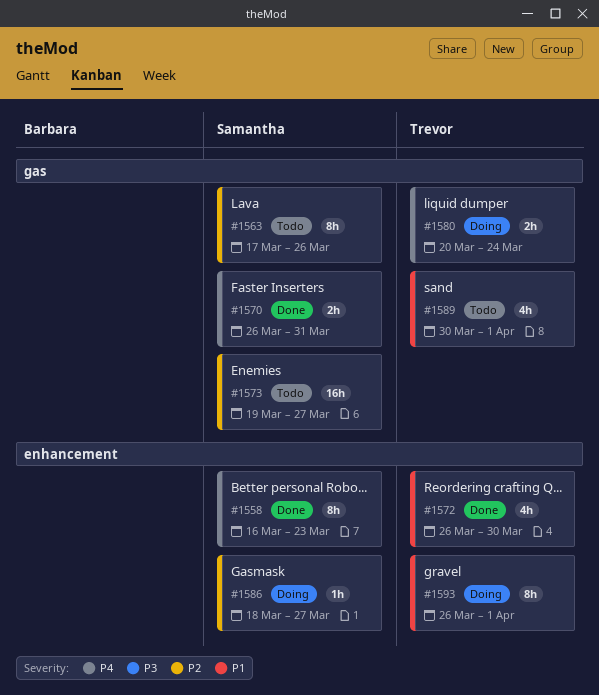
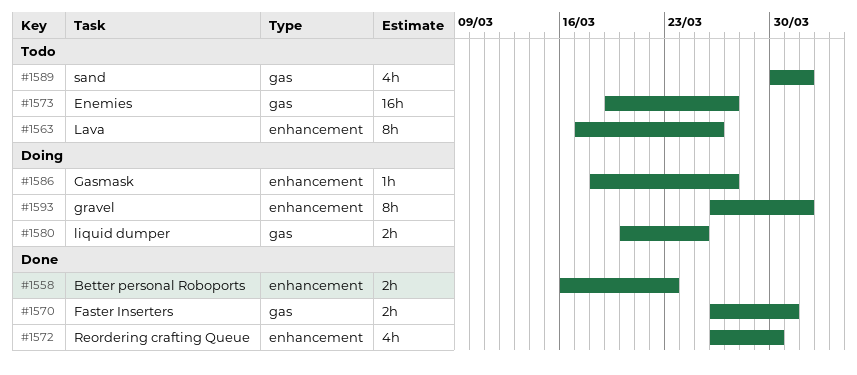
#1558, estimate: 8h -> 2h
#1563, label: gas -> enhancement
#1580, due: Mar 24 -> Mar 25

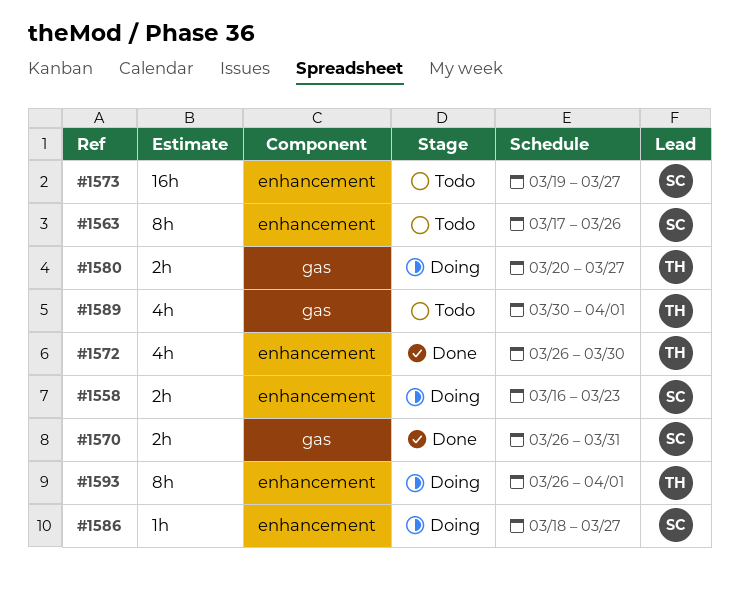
#1558, status: Done -> Doing
#1573, label: gas -> enhancement
#1580, due: Mar 25 -> Mar 27

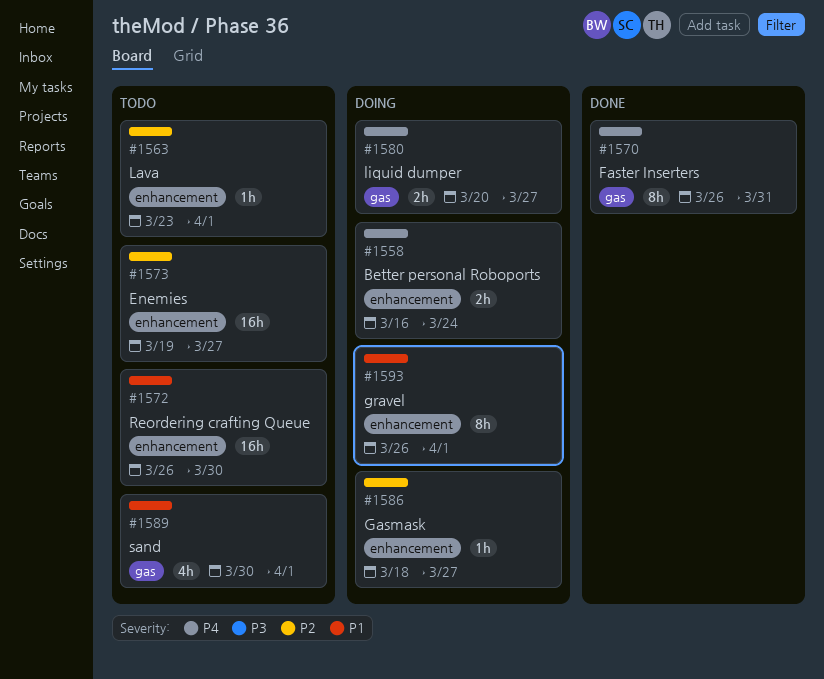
#1558, due: Mar 23 -> Mar 24
#1563, estimate: 8h -> 1h
#1563, start: Mar 17 -> Mar 23
#1563, due: Mar 26 -> Apr 1
#1570, estimate: 2h -> 8h
#1572, status: Done -> Todo
#1572, estimate: 4h -> 16h

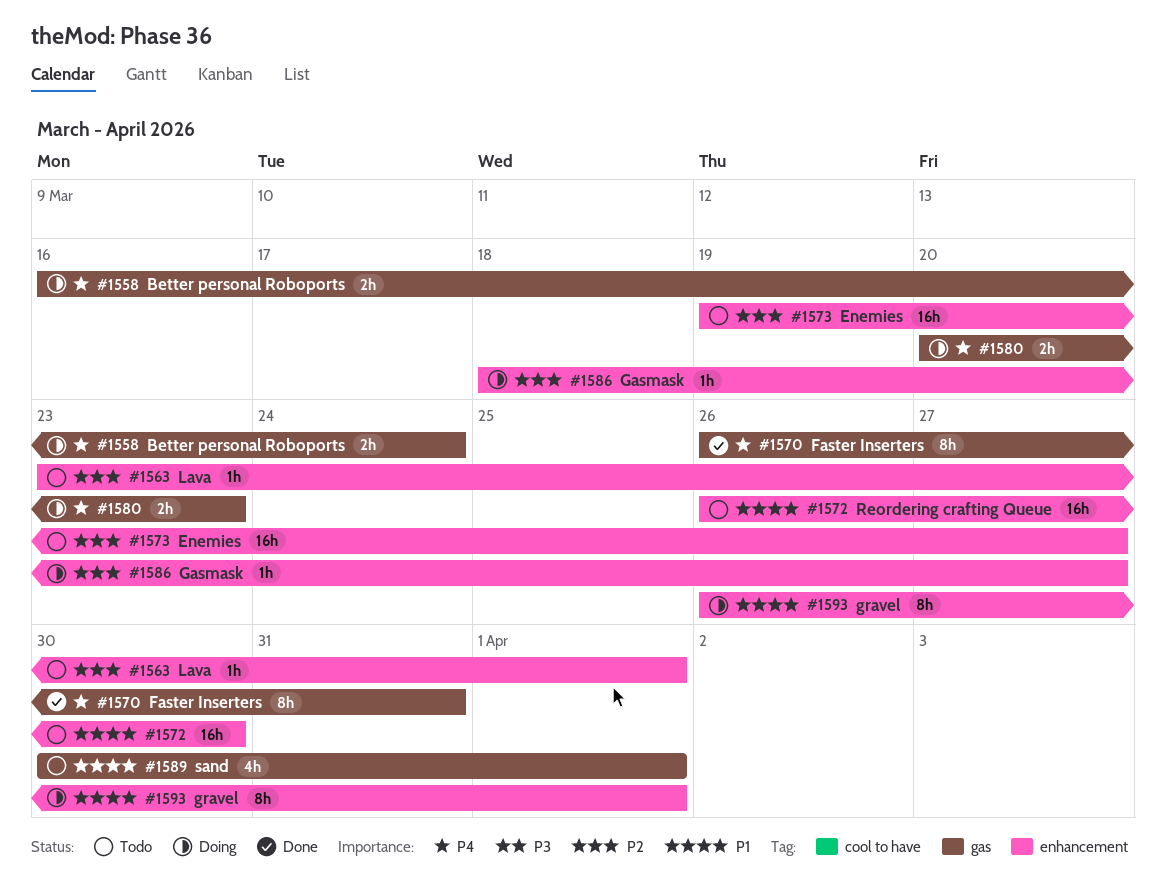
#1558, label: enhancement -> gas
#1580, due: Mar 27 -> Mar 23

